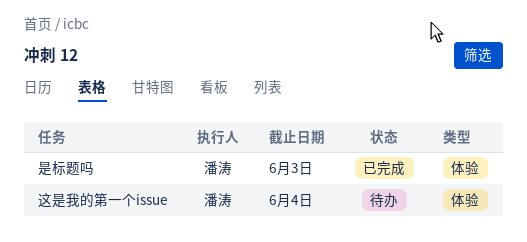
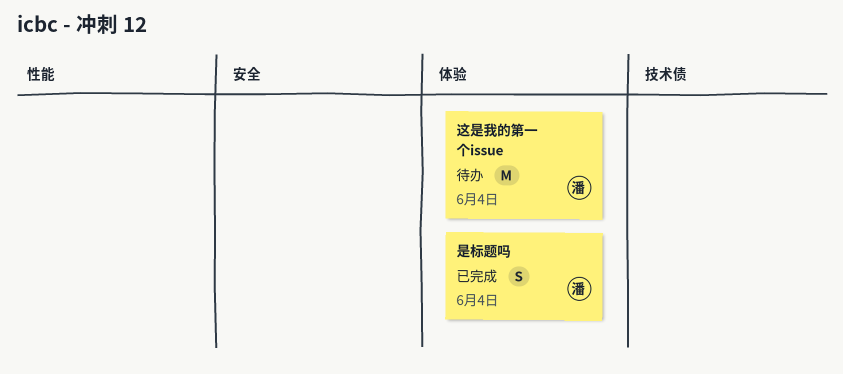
是标题吗, due: Jun 3 -> Jun 4

